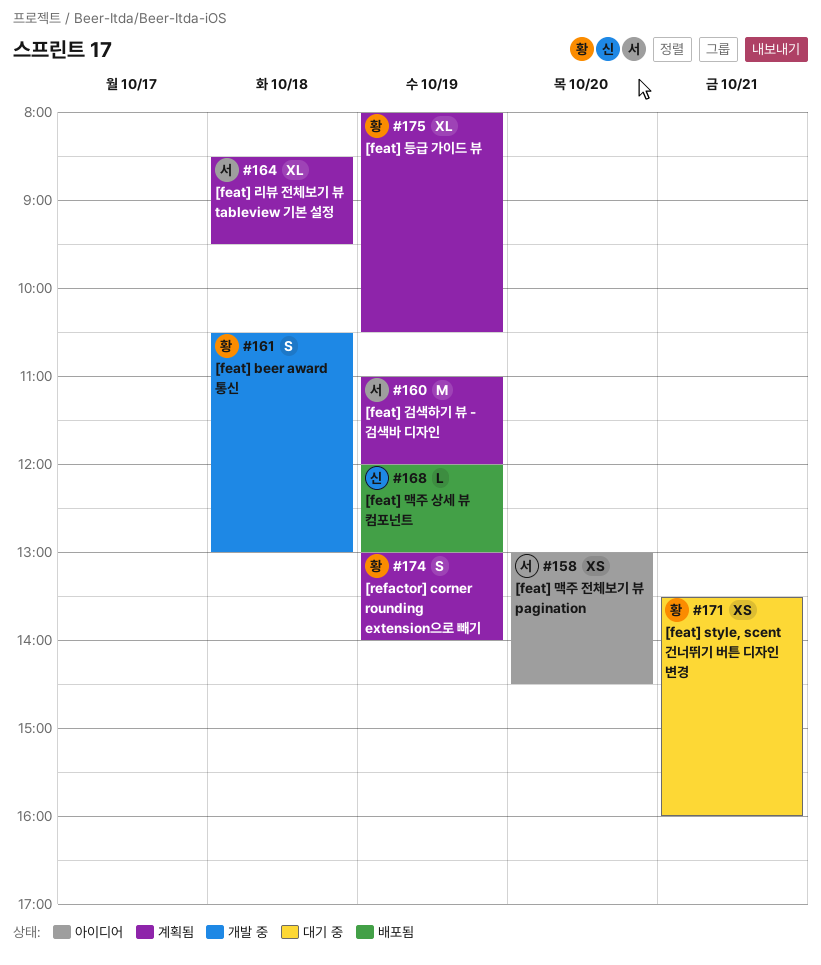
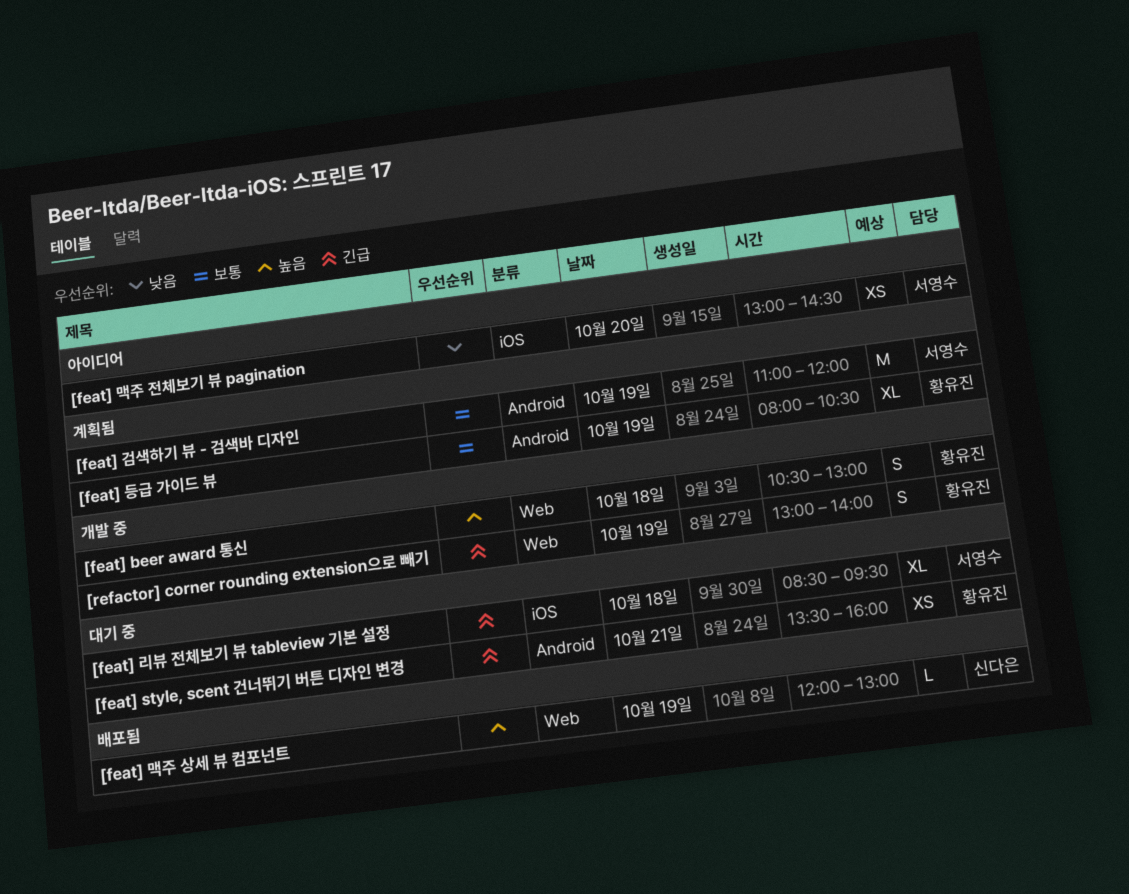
[feat] 리뷰 전체보기 뷰 tableview 기본 설정, status: 계획됨 -> 대기 중
[refactor] corner rounding extension으로 빼기, status: 계획됨 -> 개발 중

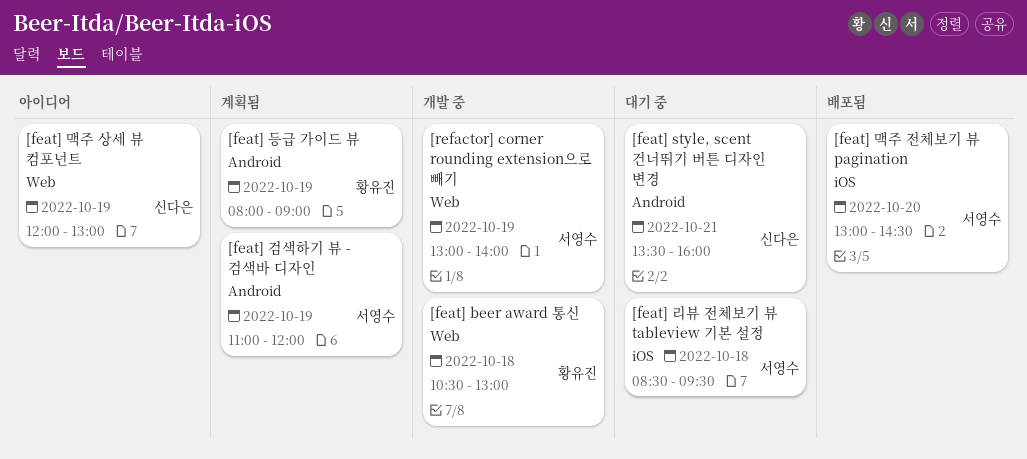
[feat] style, scent 건너뛰기 버튼 디자인 변경, owner: 황유진 -> 신다은
[feat] 등급 가이드 뷰, ends: 10:30 -> 09:00
[feat] 맥주 상세 뷰 컴포넌트, status: 배포됨 -> 아이디어
[feat] 맥주 전체보기 뷰 pagination, status: 아이디어 -> 배포됨
[refactor] corner rounding extension으로 빼기, owner: 황유진 -> 서영수

